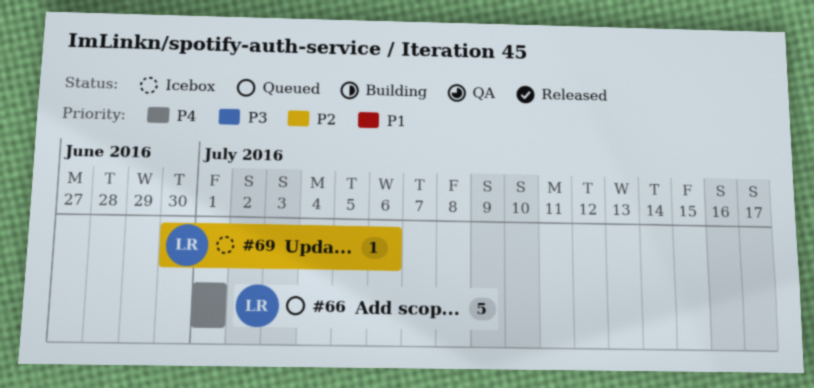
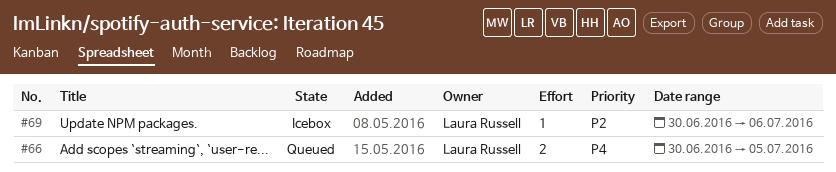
#66, estimate: 5 -> 2
#66, start: Jul 1 -> Jun 30
#66, due: Jul 1 -> Jul 5

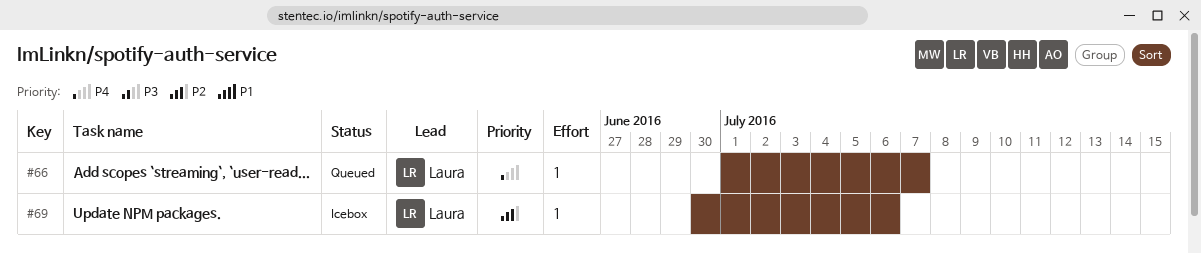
#66, estimate: 2 -> 1
#66, start: Jun 30 -> Jul 1
#66, due: Jul 5 -> Jul 7

